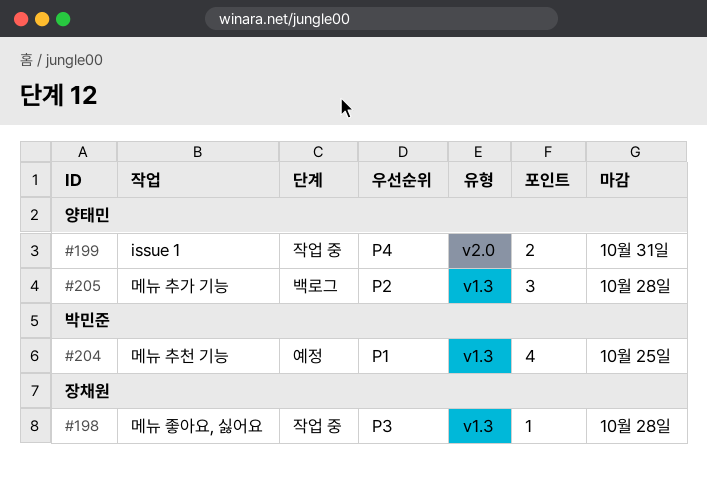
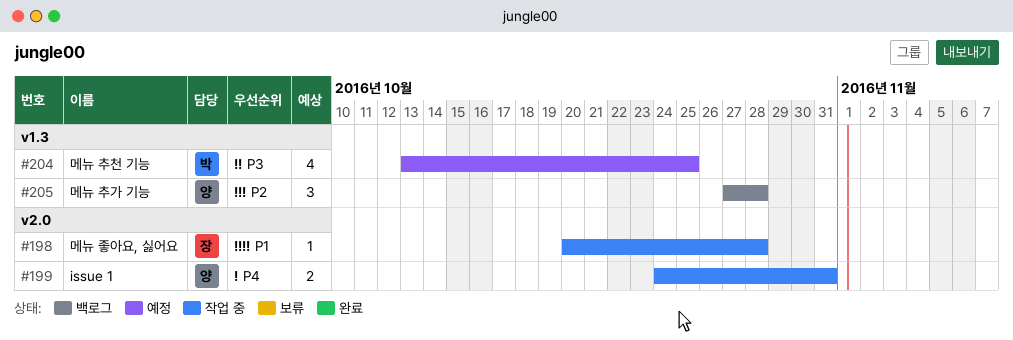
#198, priority: P3 -> P1
#198, label: v1.3 -> v2.0
#204, priority: P1 -> P3

